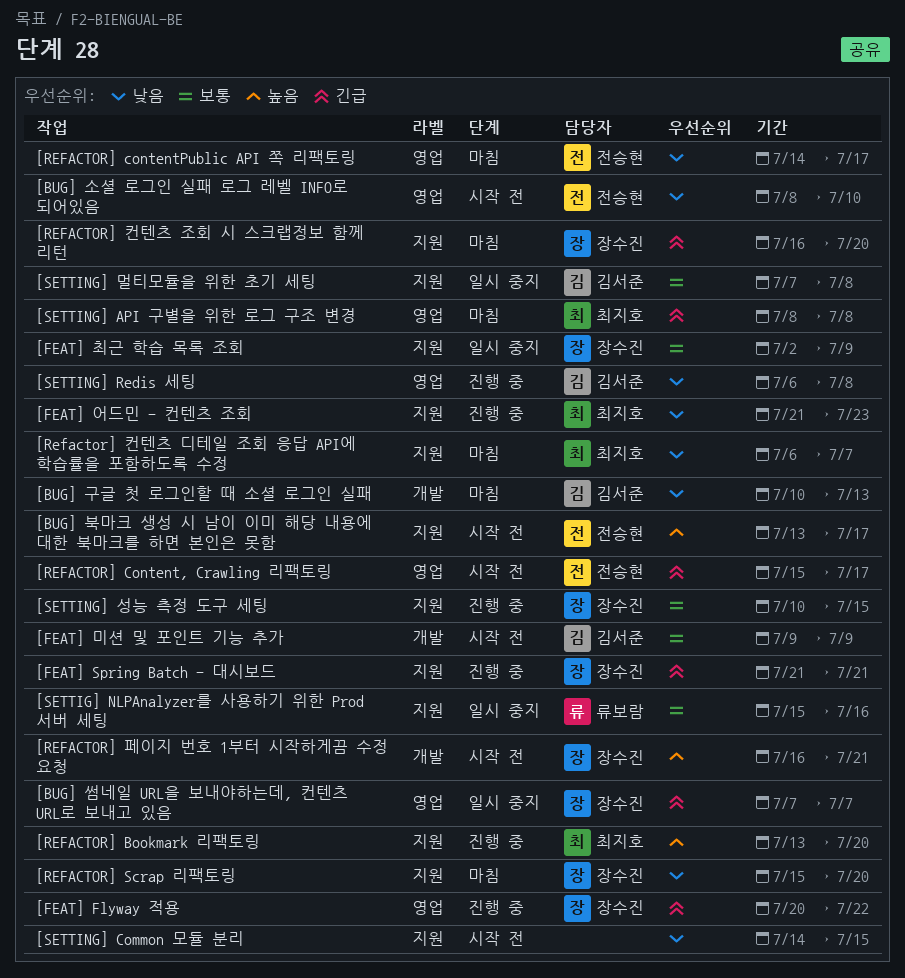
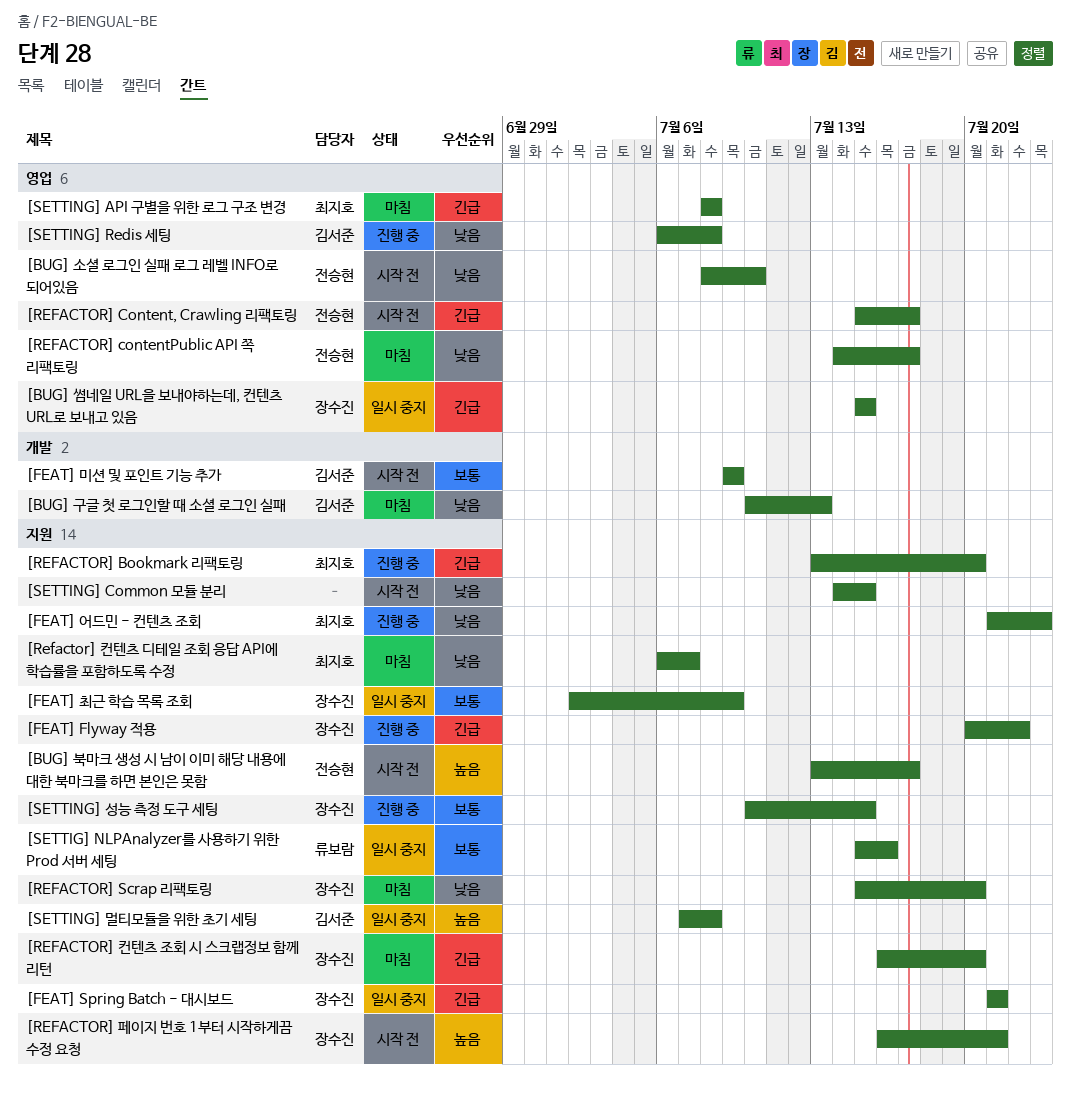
[BUG] 썸네일 URL을 보내야하는데, 컨텐츠 URL로 보내고 있음, start: Jul 7 -> Jul 15
[BUG] 썸네일 URL을 보내야하는데, 컨텐츠 URL로 보내고 있음, due: Jul 7 -> Jul 15
[FEAT] Flyway 적용, label: 영업 -> 지원
[FEAT] Spring Batch - 대시보드, status: 진행 중 -> 일시 중지
[REFACTOR] Bookmark 리팩토링, priority: 높음 -> 긴급
[REFACTOR] 페이지 번호 1부터 시작하게끔 수정 요청, label: 개발 -> 지원
[SETTING] 멀티모듈을 위한 초기 세팅, priority: 보통 -> 높음

